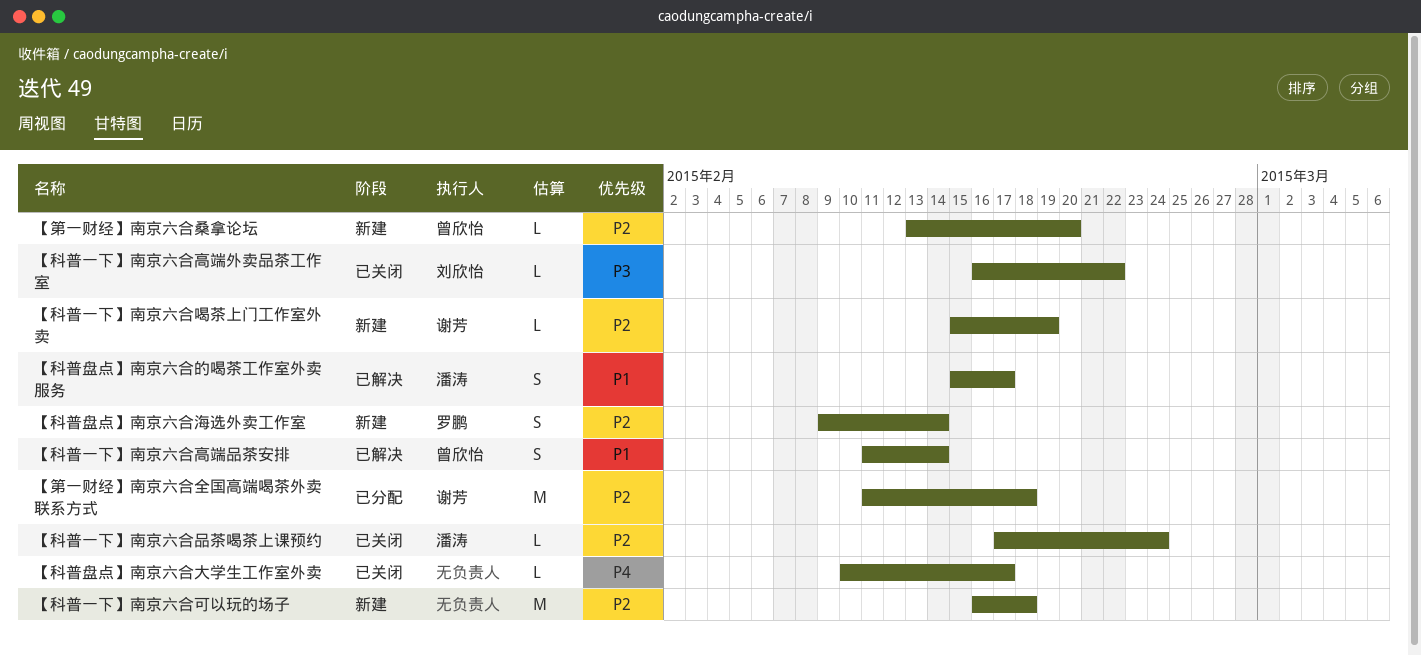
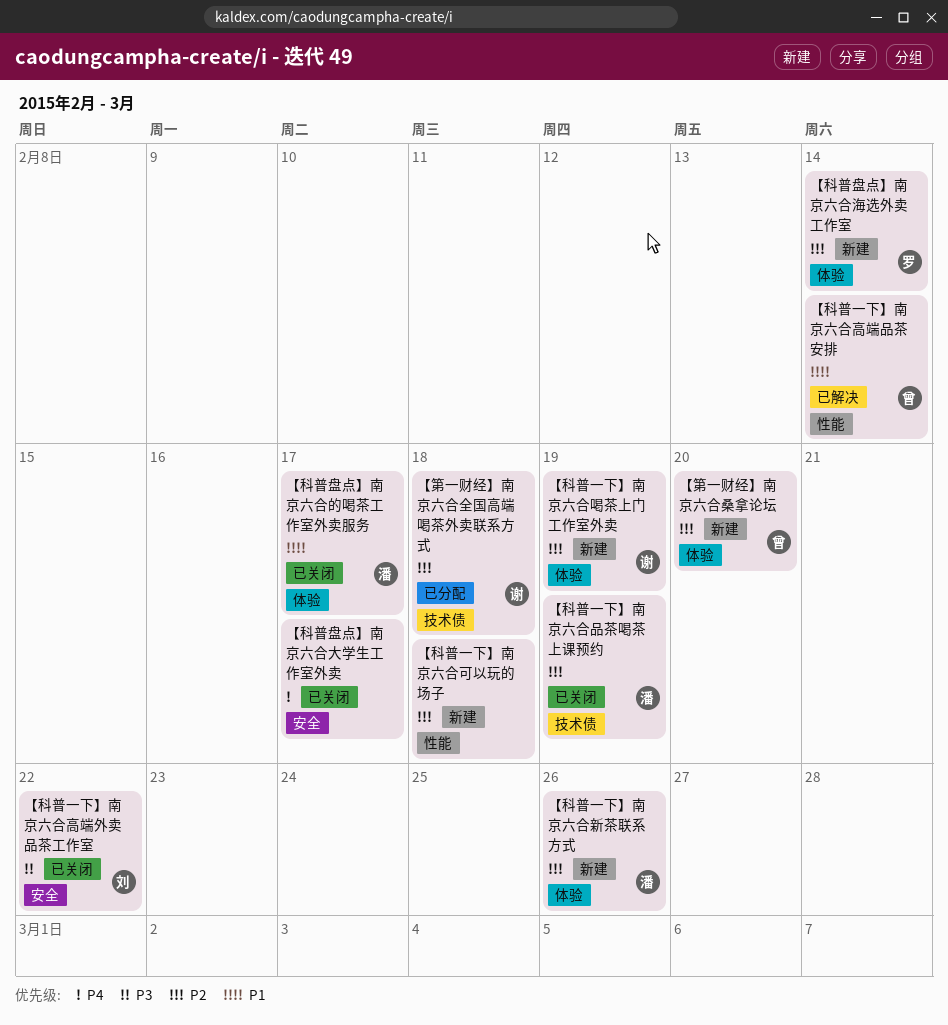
【科普一下】南京六合品茶喝茶上课预约, due: Feb 24 -> Feb 19
【科普一下】南京六合新茶联系方式: none -> present
【科普盘点】南京六合的喝茶工作室外卖服务, status: 已解决 -> 已关闭

